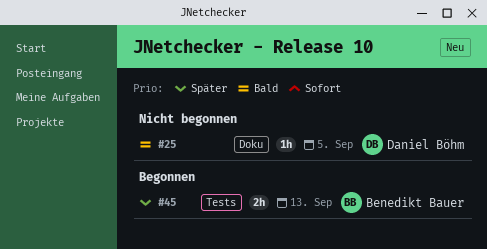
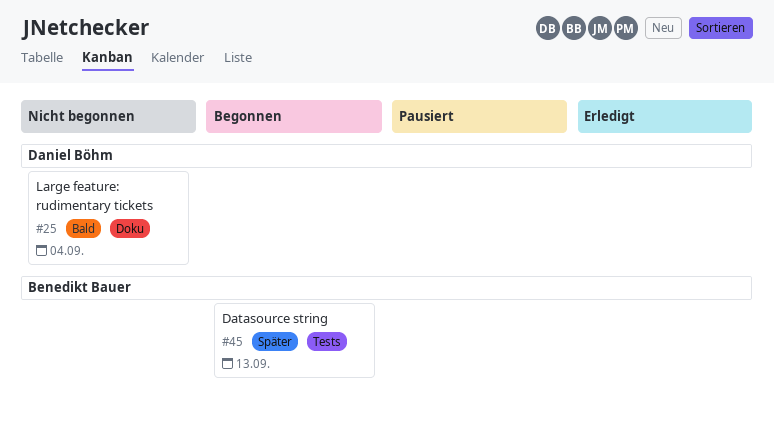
#25, due: Sep 5 -> Sep 4

